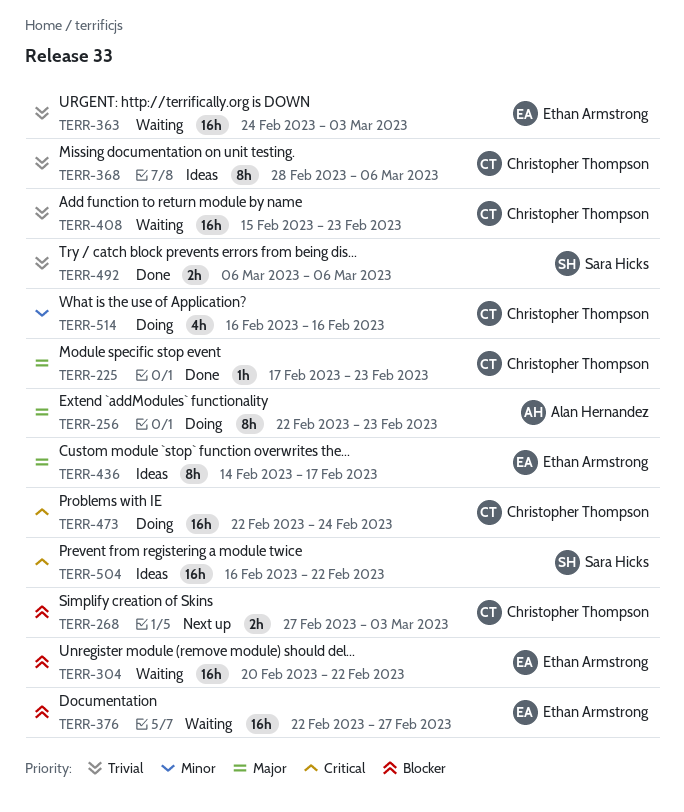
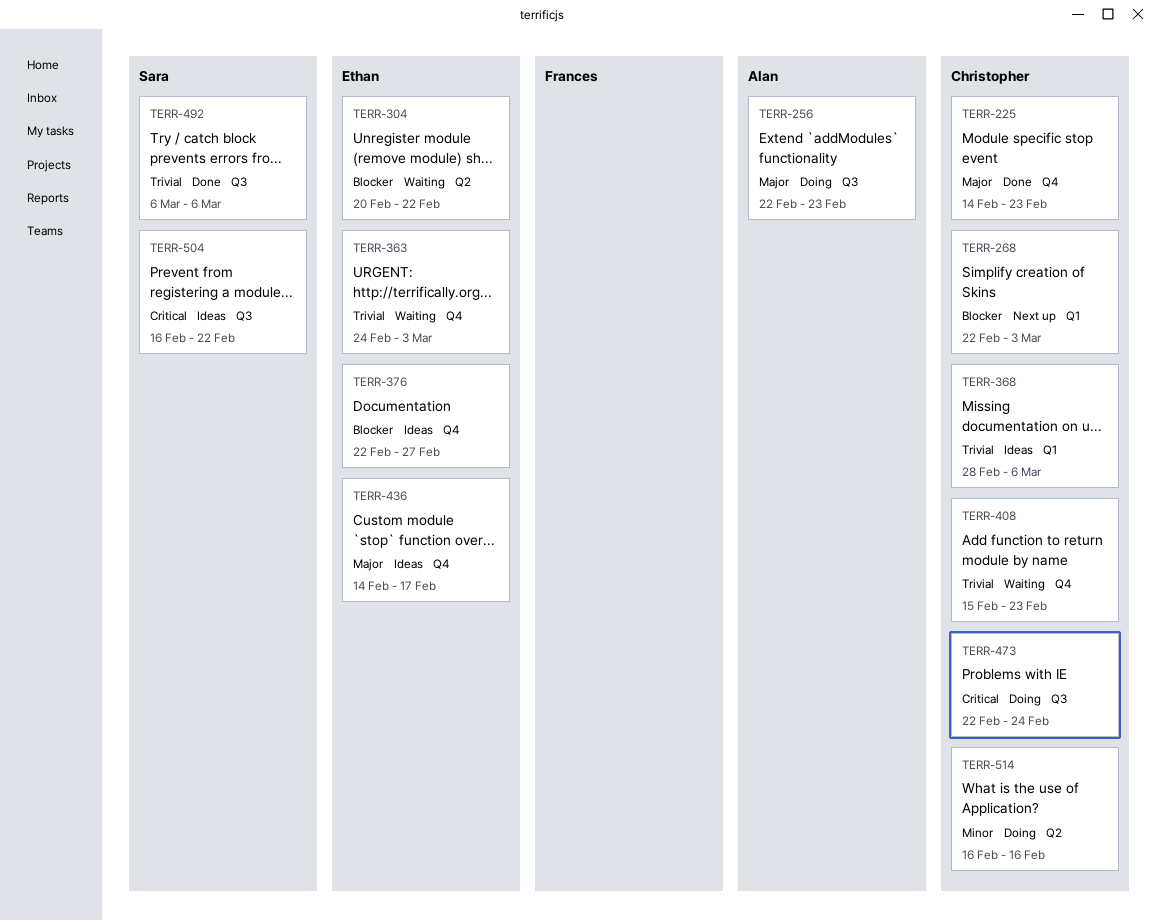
TERR-225, start: Feb 17 -> Feb 14
TERR-268, start: Feb 27 -> Feb 22
TERR-376, status: Waiting -> Ideas

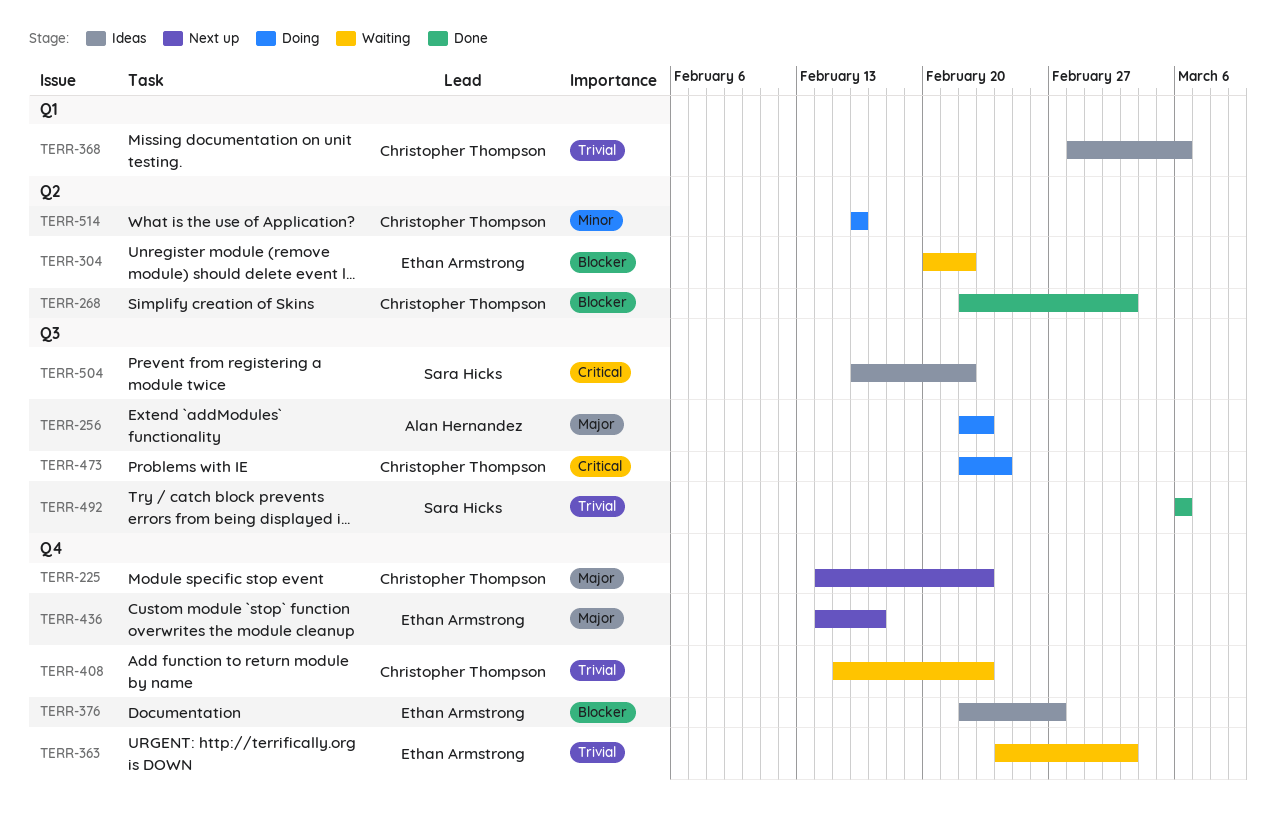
TERR-225, status: Done -> Next up
TERR-268, status: Next up -> Done
TERR-268, label: Q1 -> Q2
TERR-436, status: Ideas -> Next up

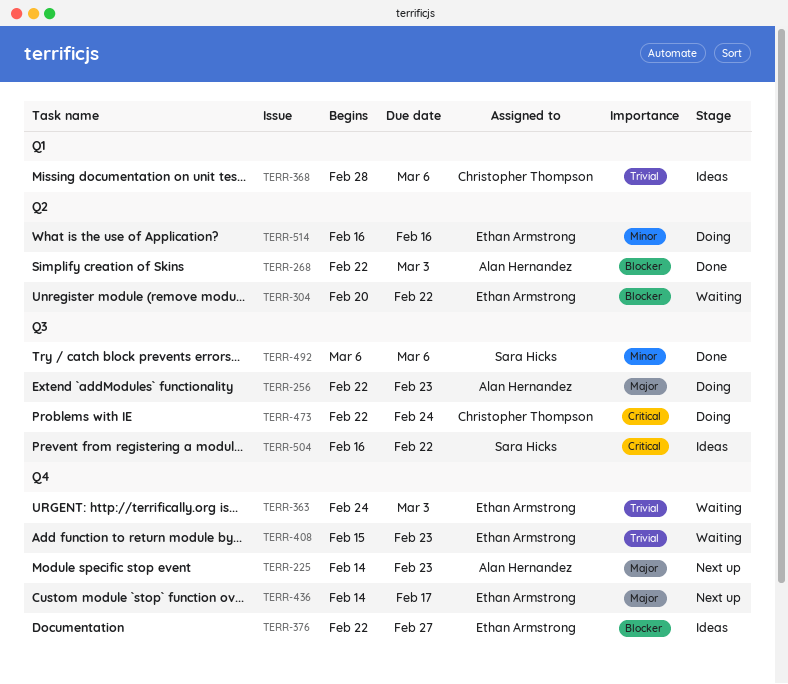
TERR-225, owner: Christopher Thompson -> Alan Hernandez
TERR-268, owner: Christopher Thompson -> Alan Hernandez
TERR-408, owner: Christopher Thompson -> Ethan Armstrong
TERR-492, priority: Trivial -> Minor
TERR-514, owner: Christopher Thompson -> Ethan Armstrong

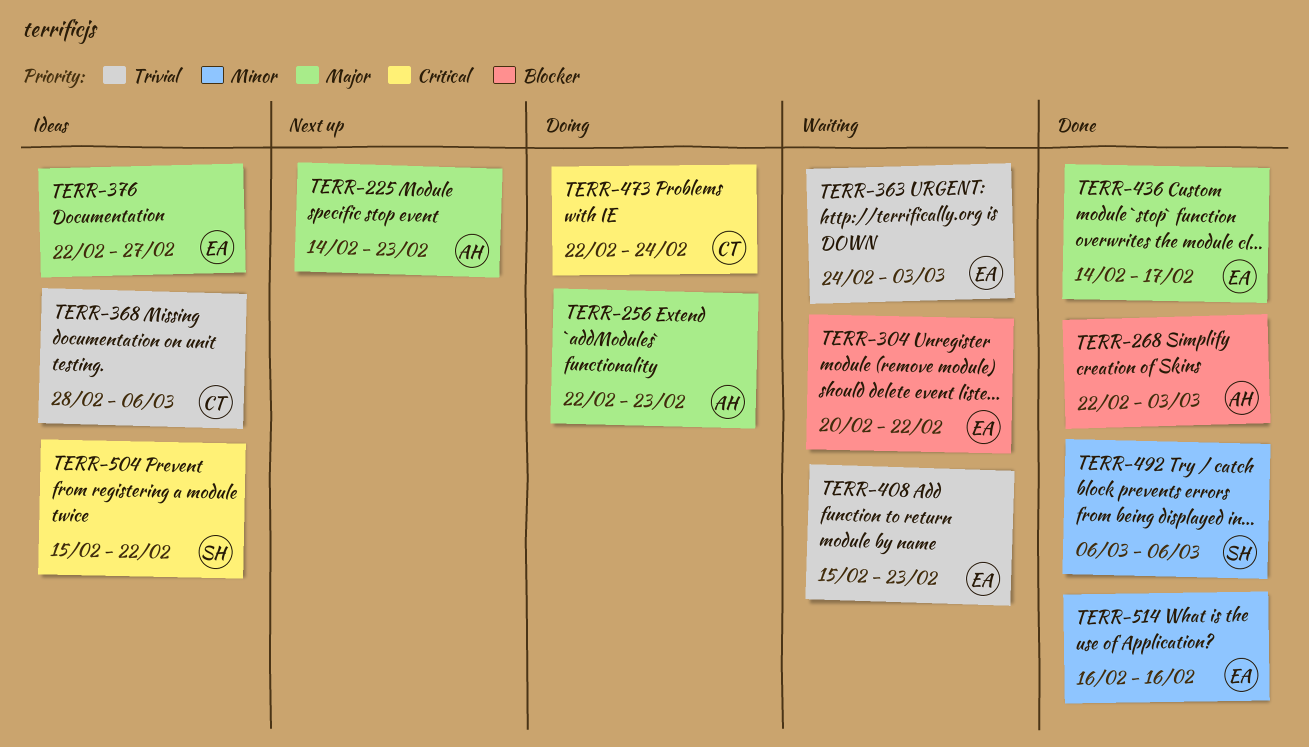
TERR-376, priority: Blocker -> Major
TERR-436, status: Next up -> Done
TERR-504, start: Feb 16 -> Feb 15
TERR-514, status: Doing -> Done

